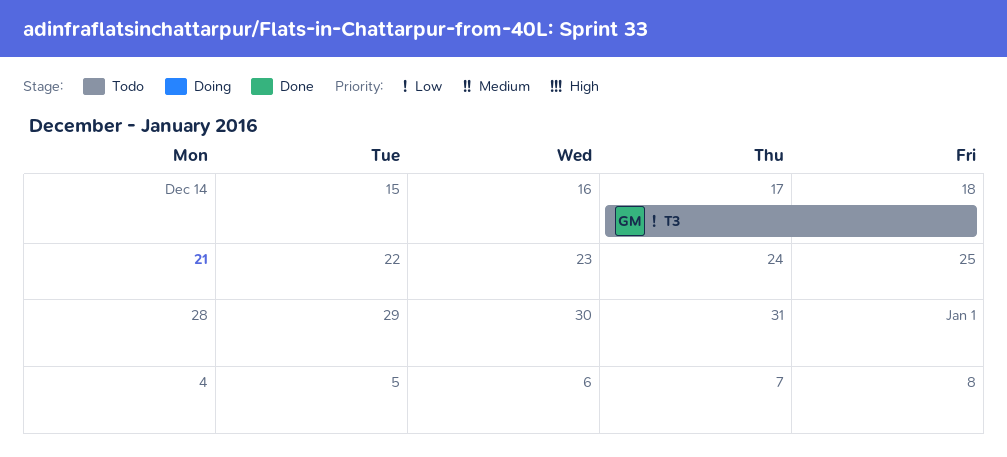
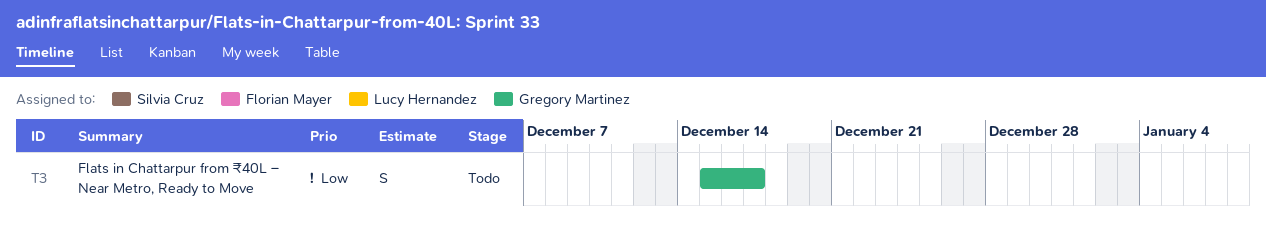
T3, start: Dec 17 -> Dec 15
T3, due: Dec 18 -> Dec 17

